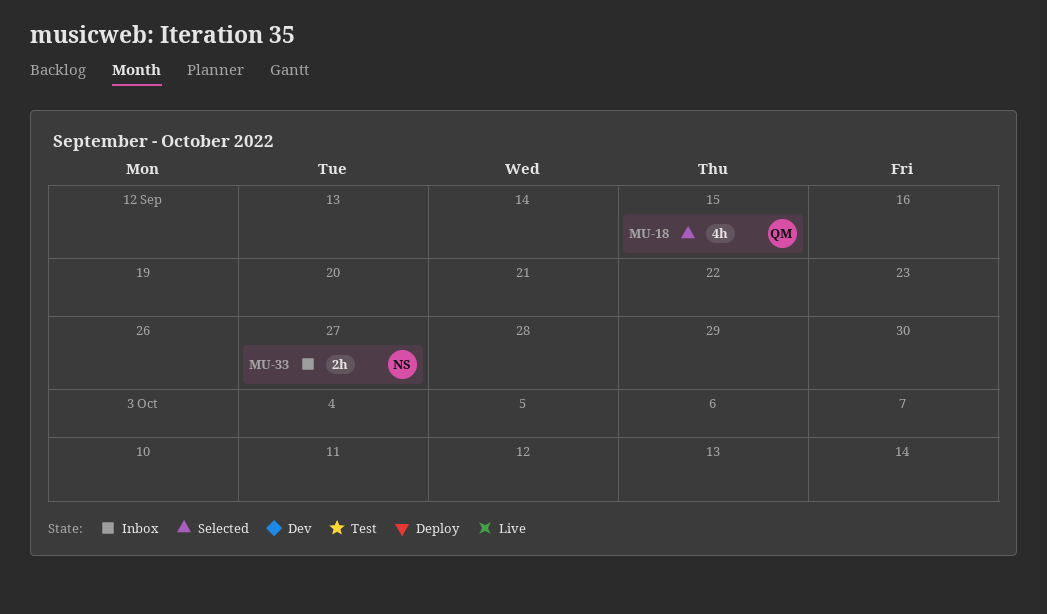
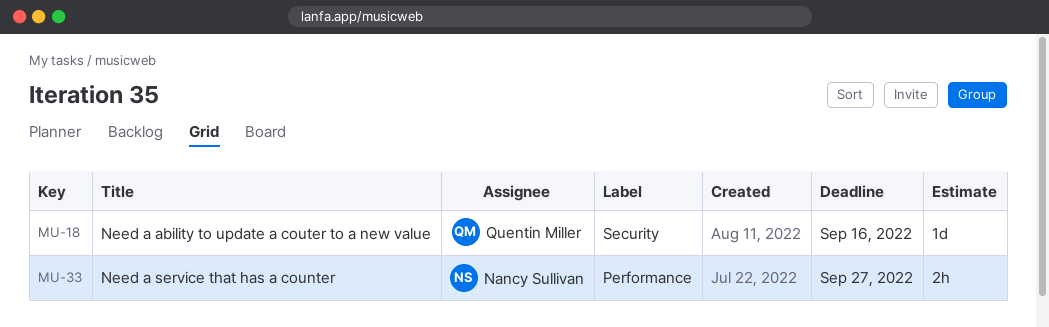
MU-18, estimate: 4h -> 1d
MU-18, due: Sep 15 -> Sep 16

